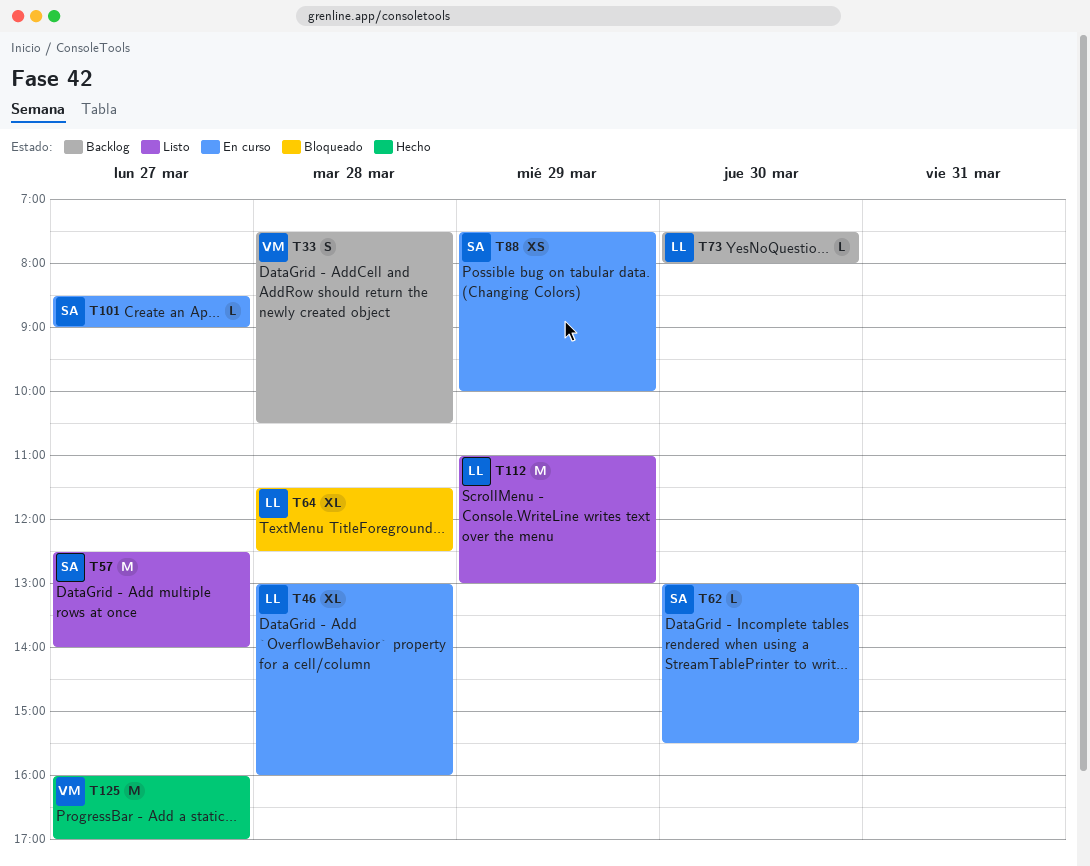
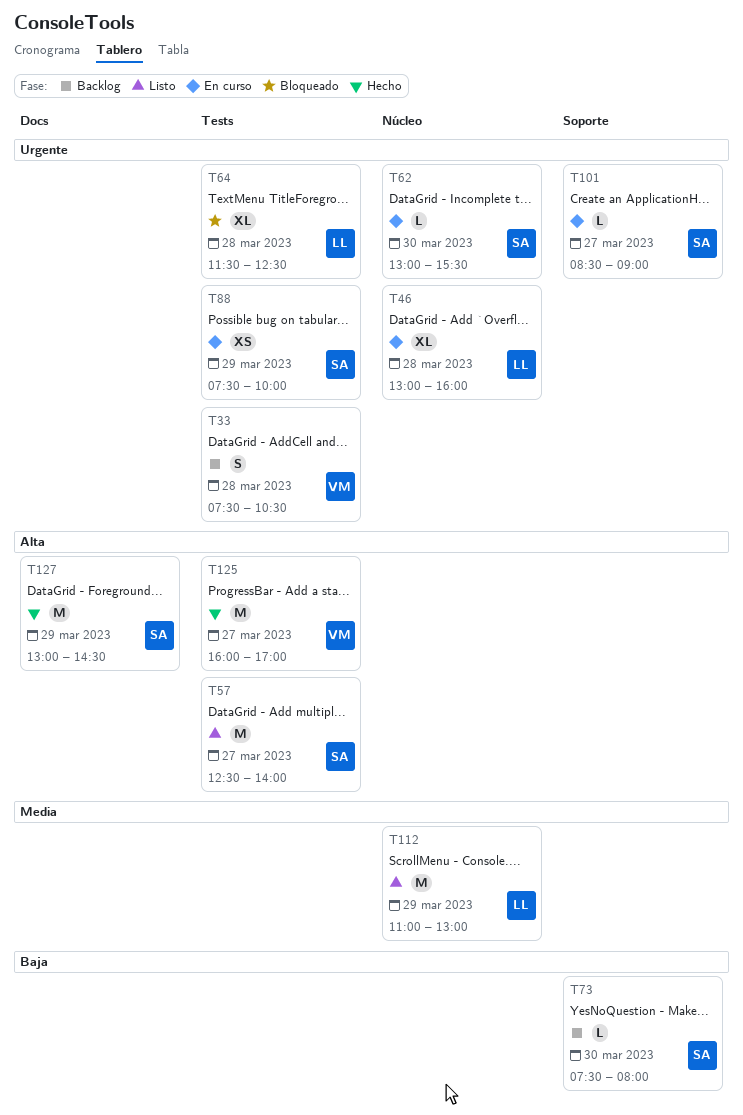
T73, owner: LL -> SA
T127: none -> present

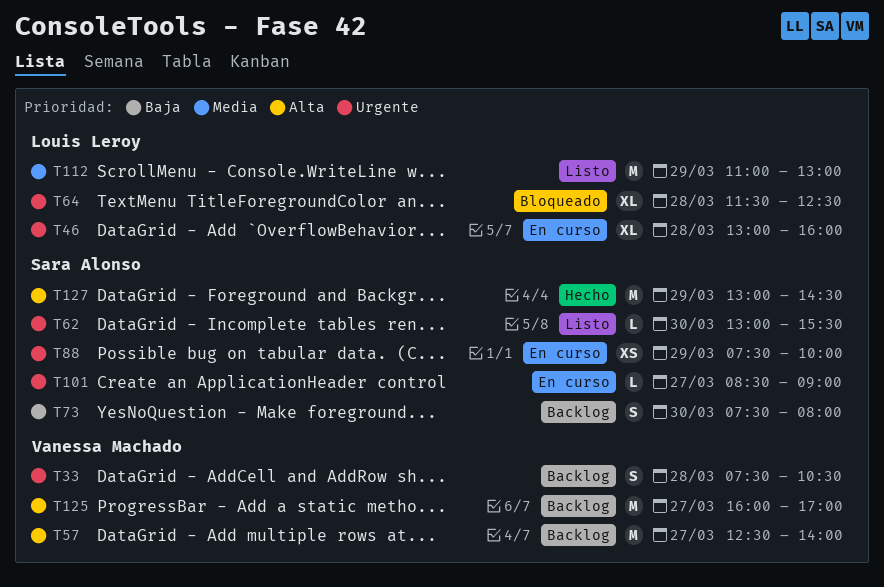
T57, status: Listo -> Backlog
T57, owner: Sara Alonso -> Vanessa Machado
T62, status: En curso -> Listo
T73, estimate: L -> S
T125, status: Hecho -> Backlog

